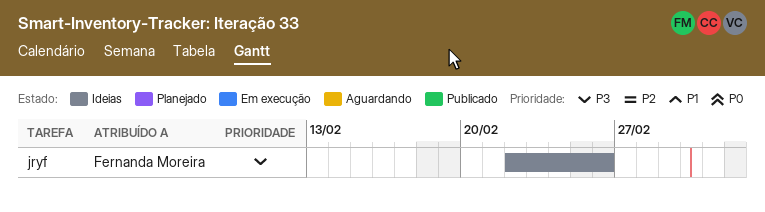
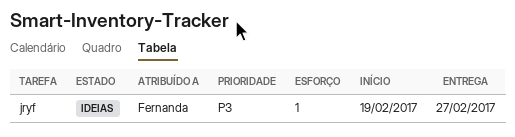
jryf, start: Feb 22 -> Feb 19
jryf, due: Feb 26 -> Feb 27

